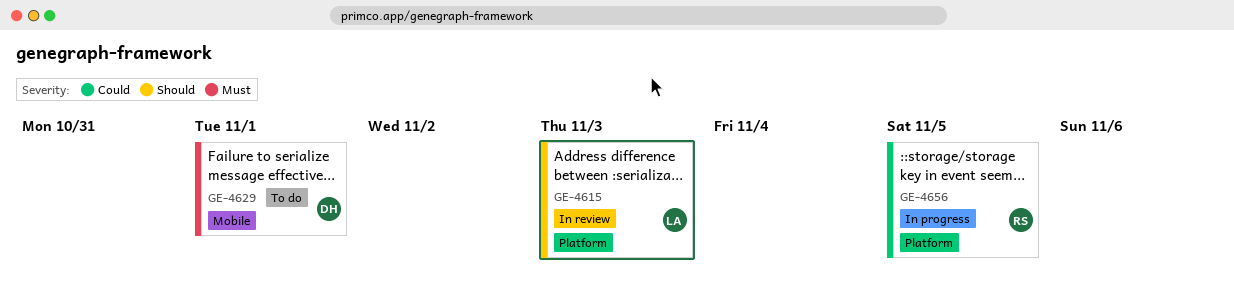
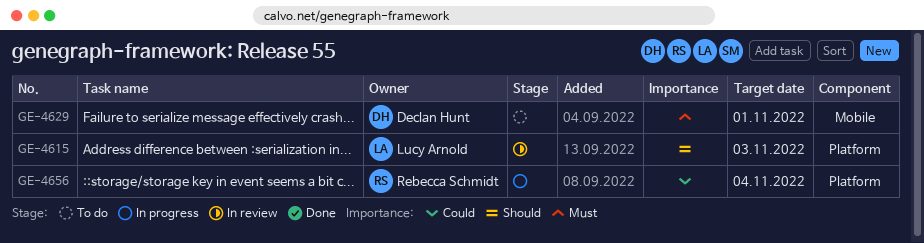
GE-4656, due: Nov 5 -> Nov 4

